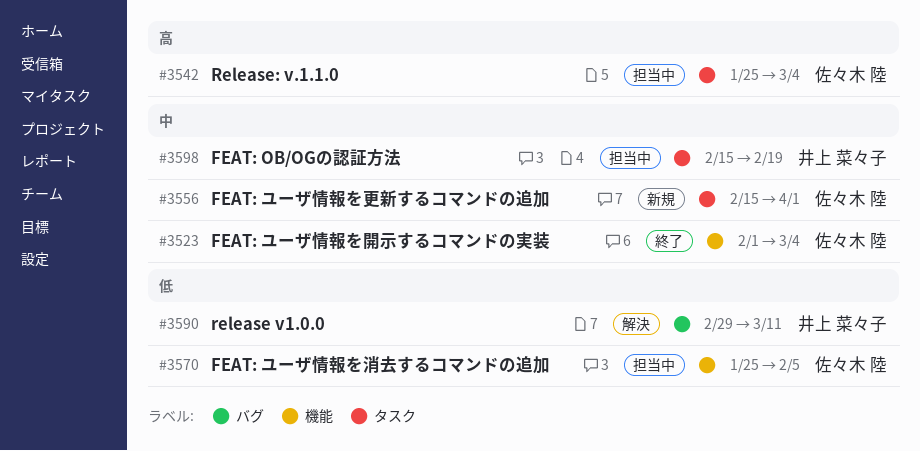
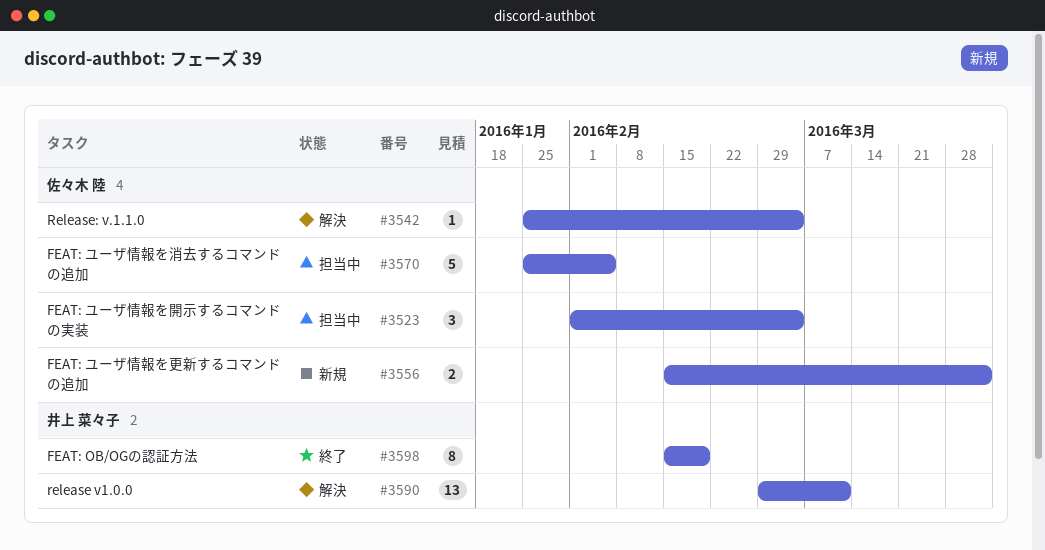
#3523, status: 終了 -> 担当中
#3542, status: 担当中 -> 解決
#3598, status: 担当中 -> 終了

